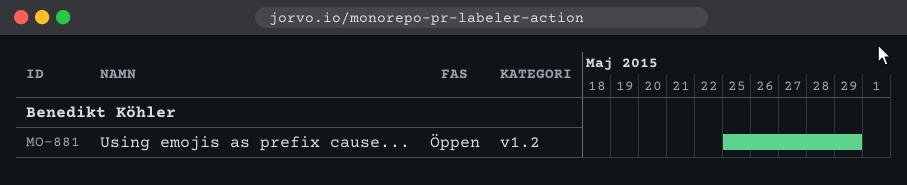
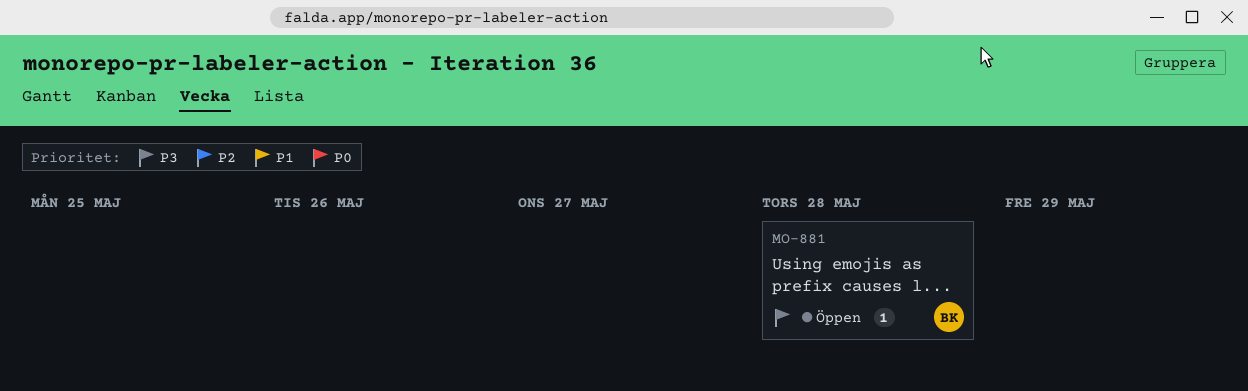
MO-881, due: May 29 -> May 28

